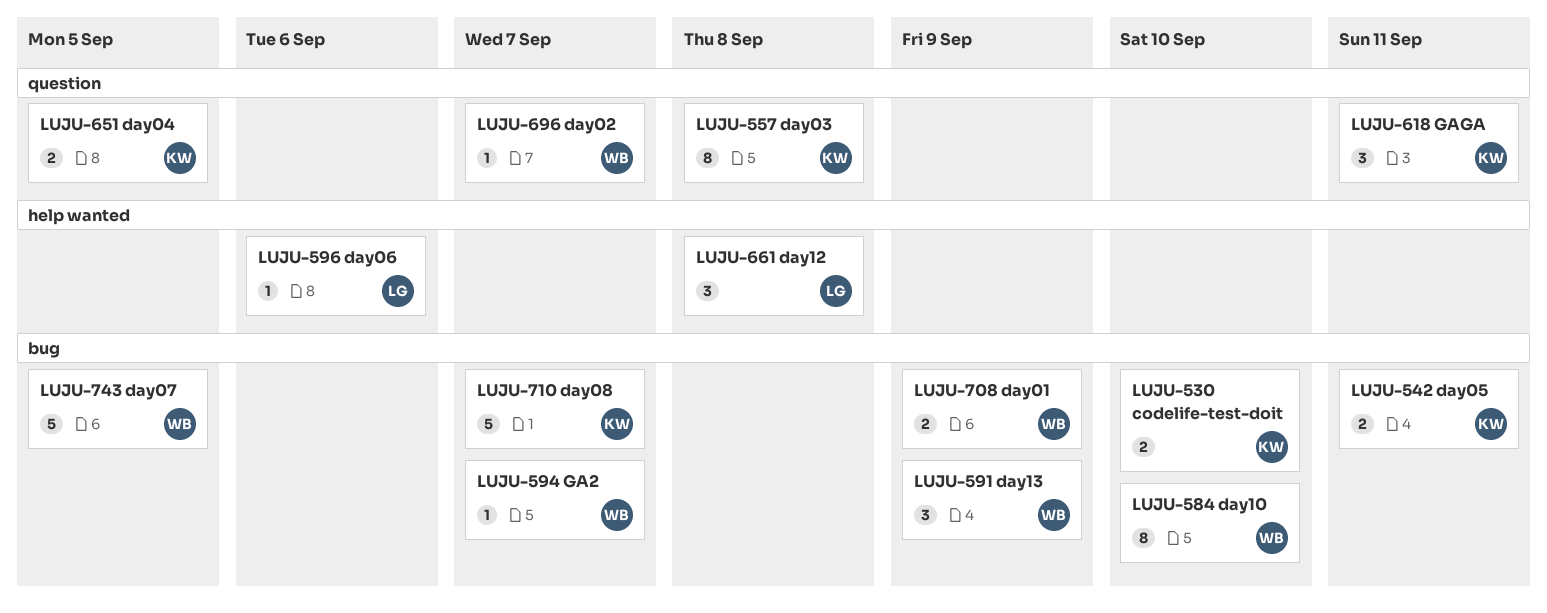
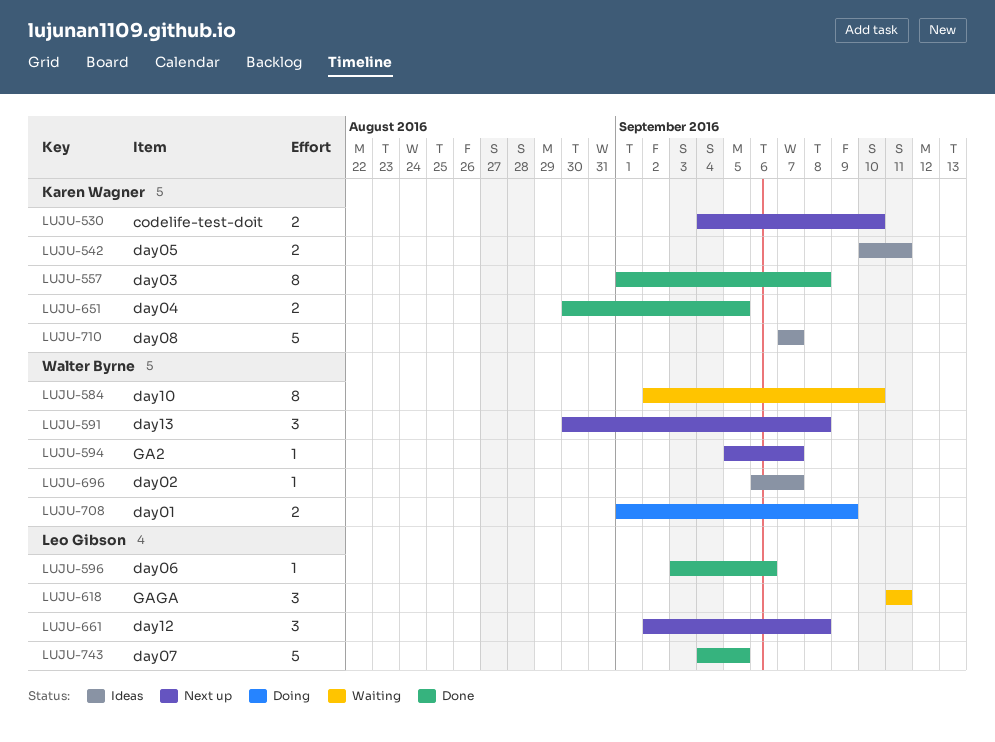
LUJU-591, due: Sep 9 -> Sep 8
LUJU-618, owner: Karen Wagner -> Leo Gibson
LUJU-743, owner: Walter Byrne -> Leo Gibson

